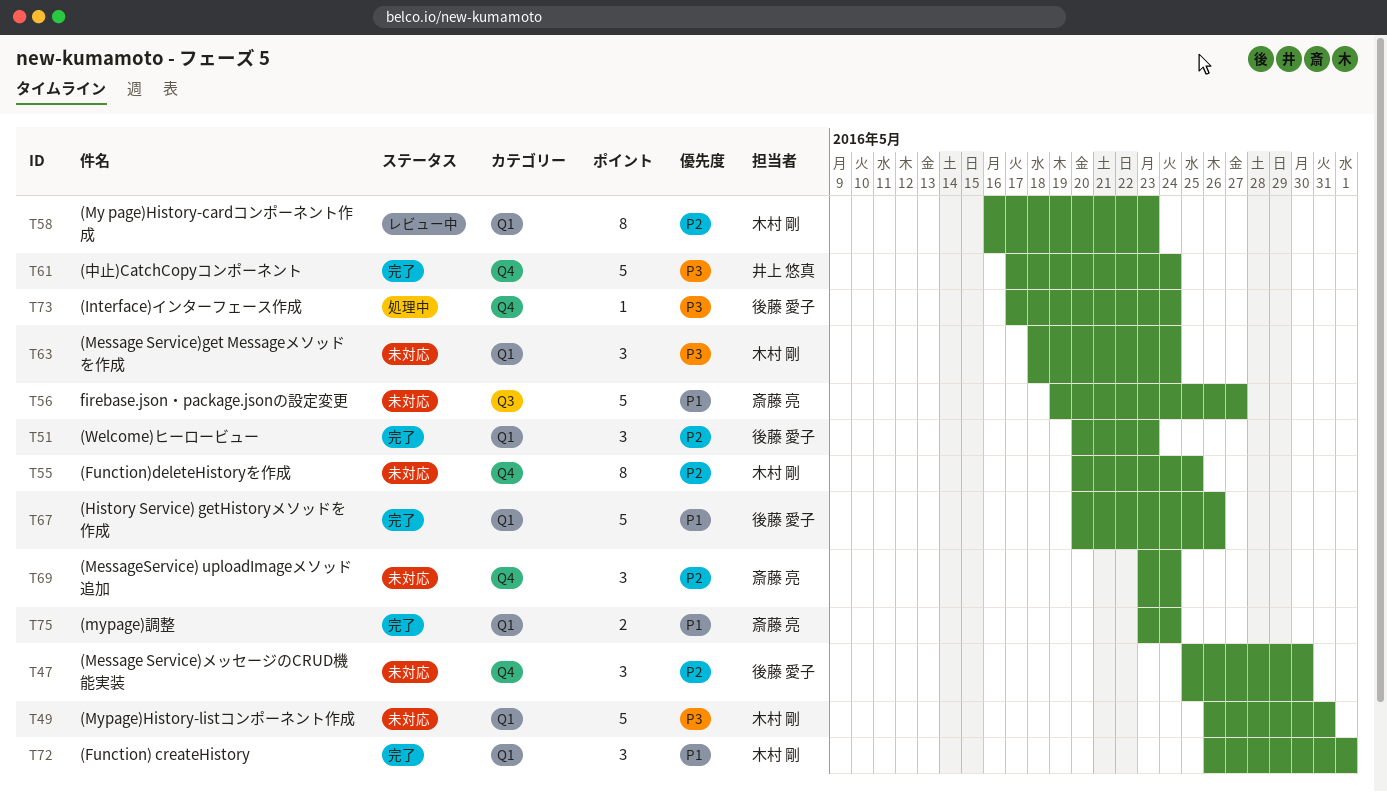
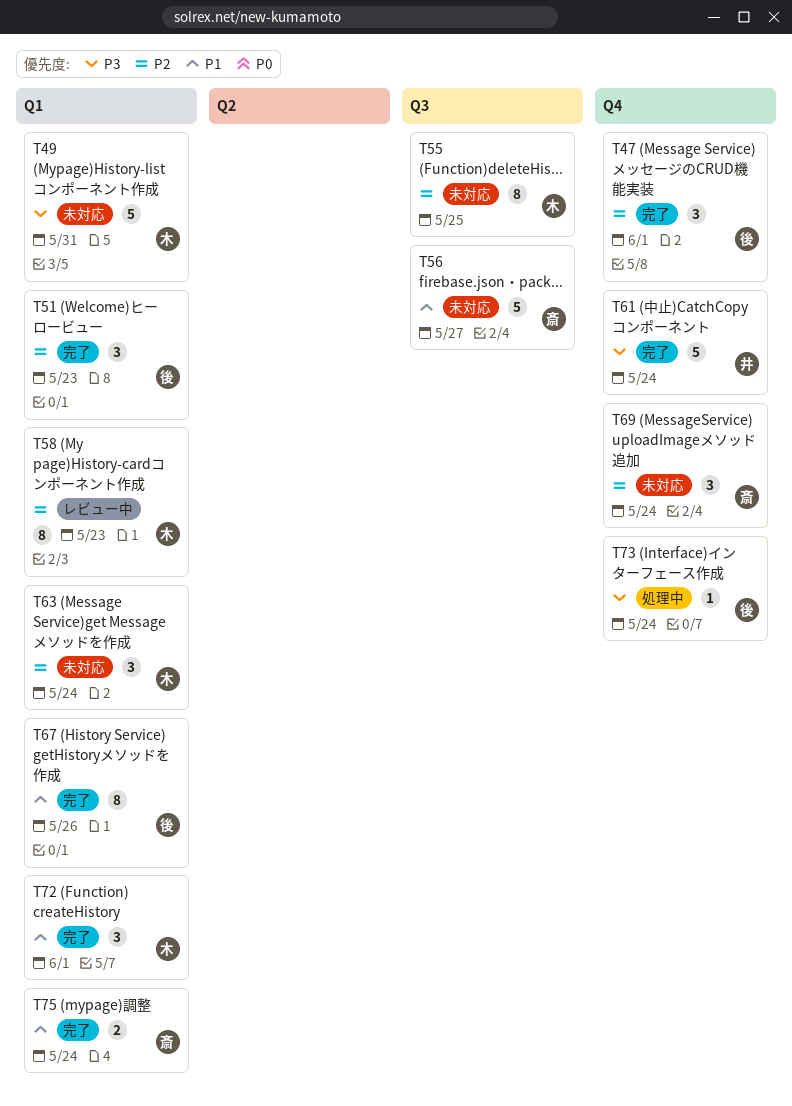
T47, status: 未対応 -> 完了
T47, due: May 30 -> Jun 1
T55, label: Q4 -> Q3
T63, priority: P3 -> P2
T67, estimate: 5 -> 8

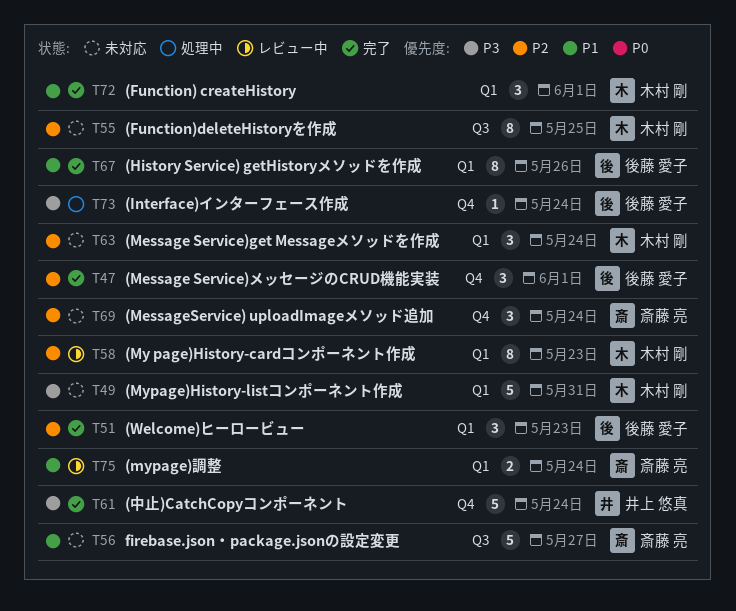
T75, status: 完了 -> レビュー中

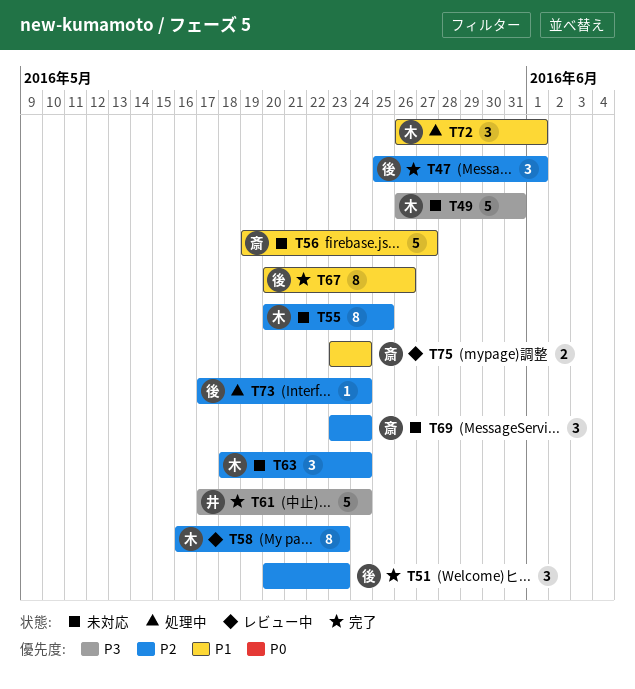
T72, status: 完了 -> 処理中
T73, priority: P3 -> P2

